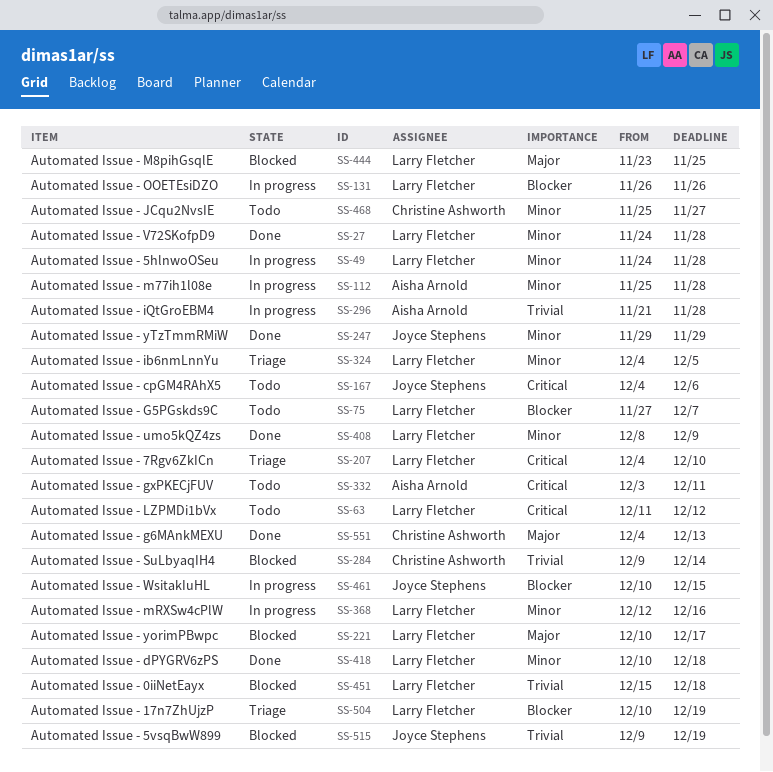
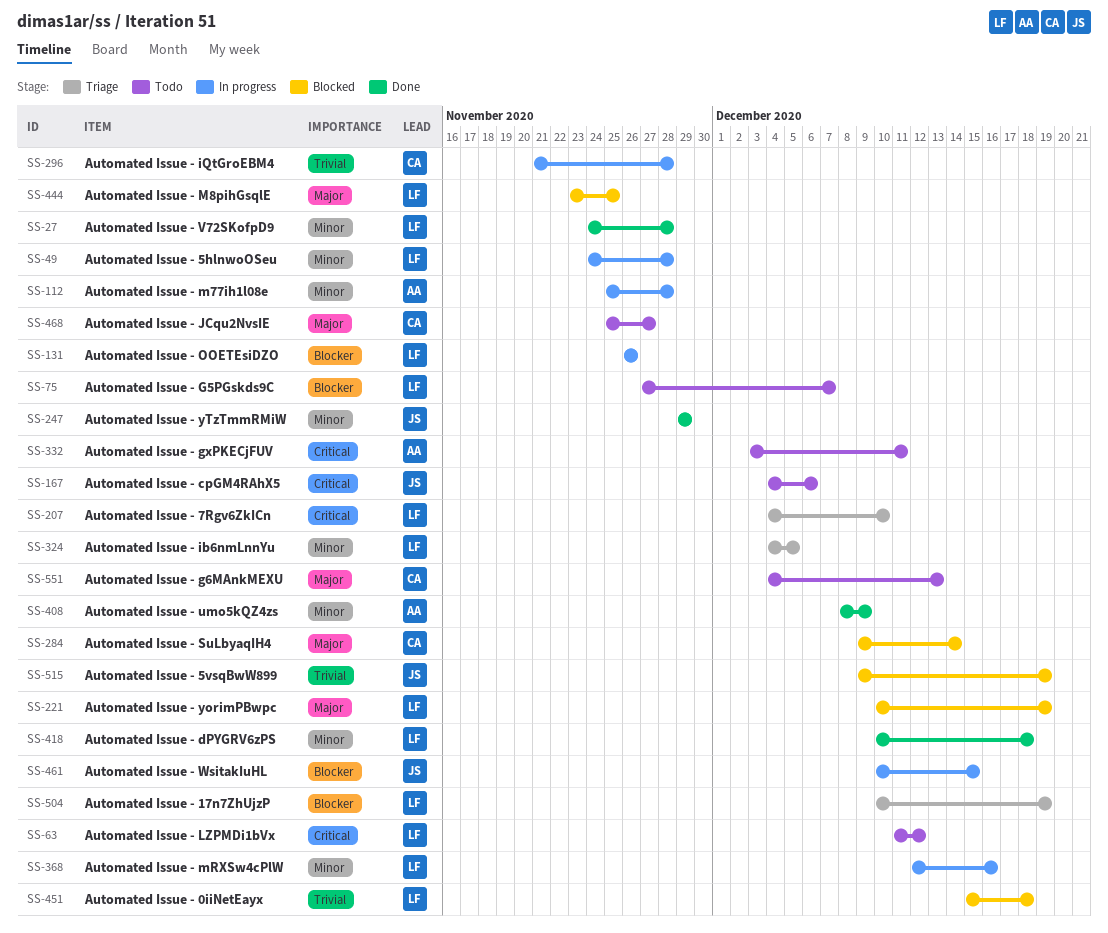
SS-221, due: Dec 17 -> Dec 19
SS-284, priority: Trivial -> Major
SS-296, owner: Aisha Arnold -> Christine Ashworth
SS-408, owner: Larry Fletcher -> Aisha Arnold
SS-468, priority: Minor -> Major
SS-551, status: Done -> Todo

